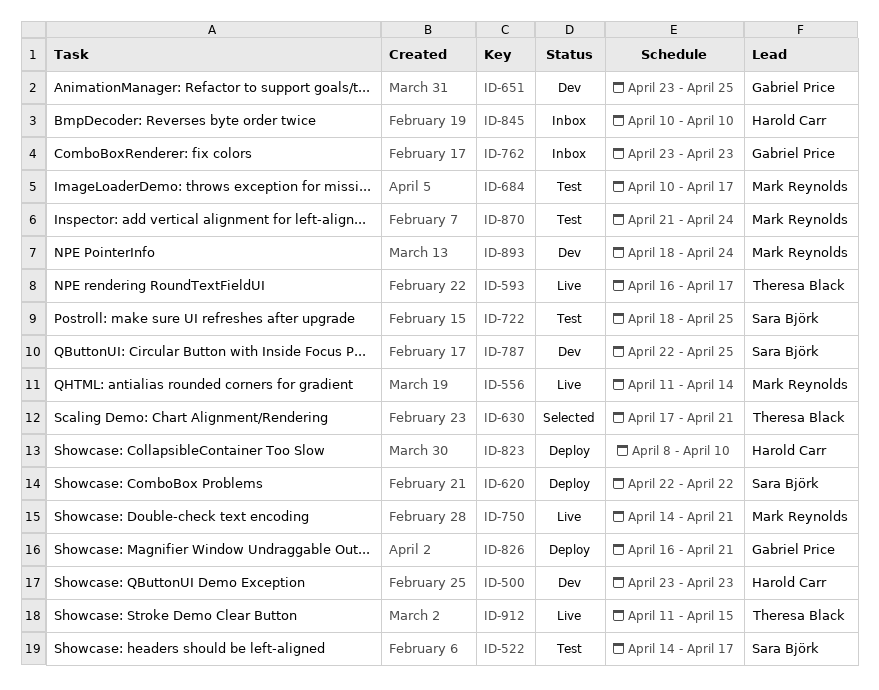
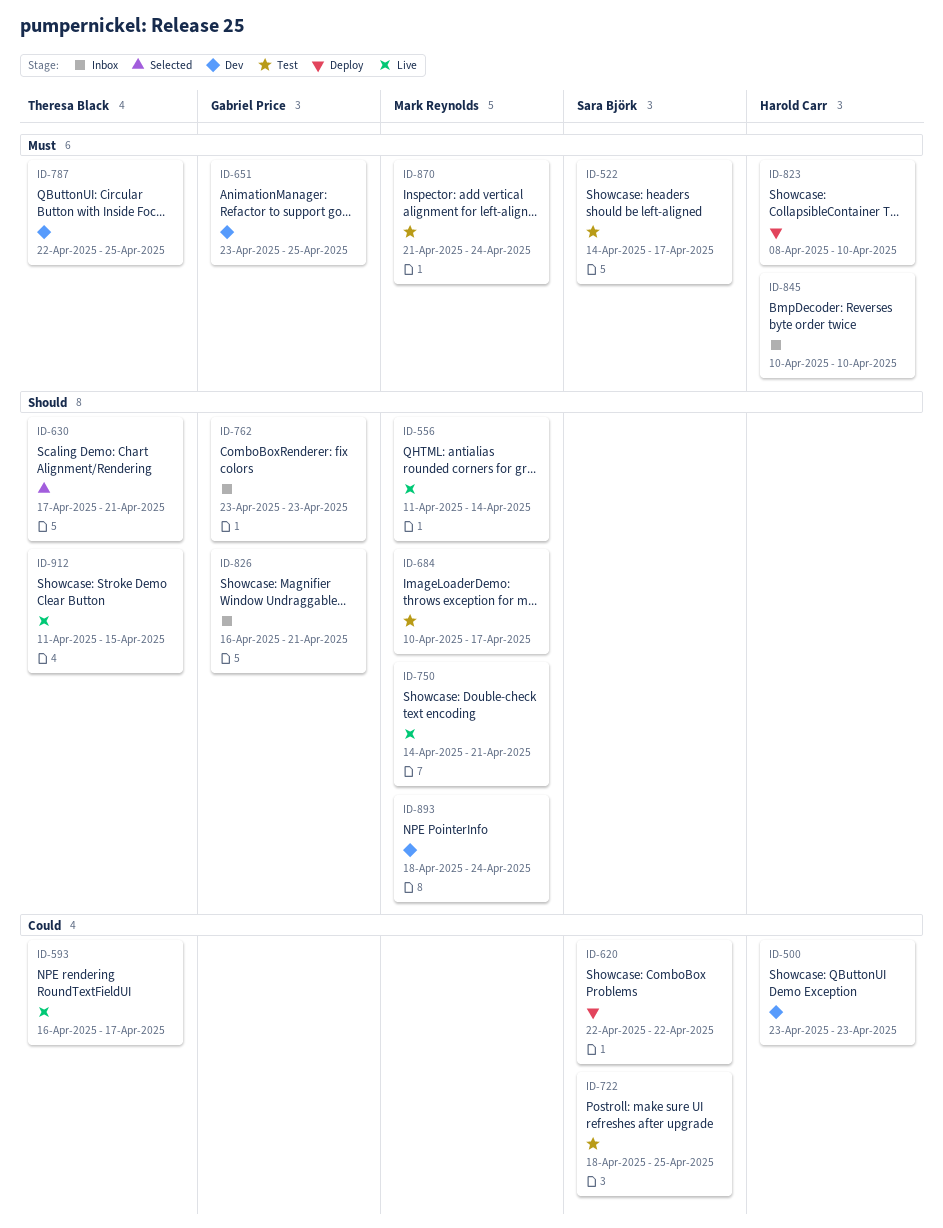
ID-787, owner: Sara Björk -> Theresa Black
ID-826, status: Deploy -> Inbox

